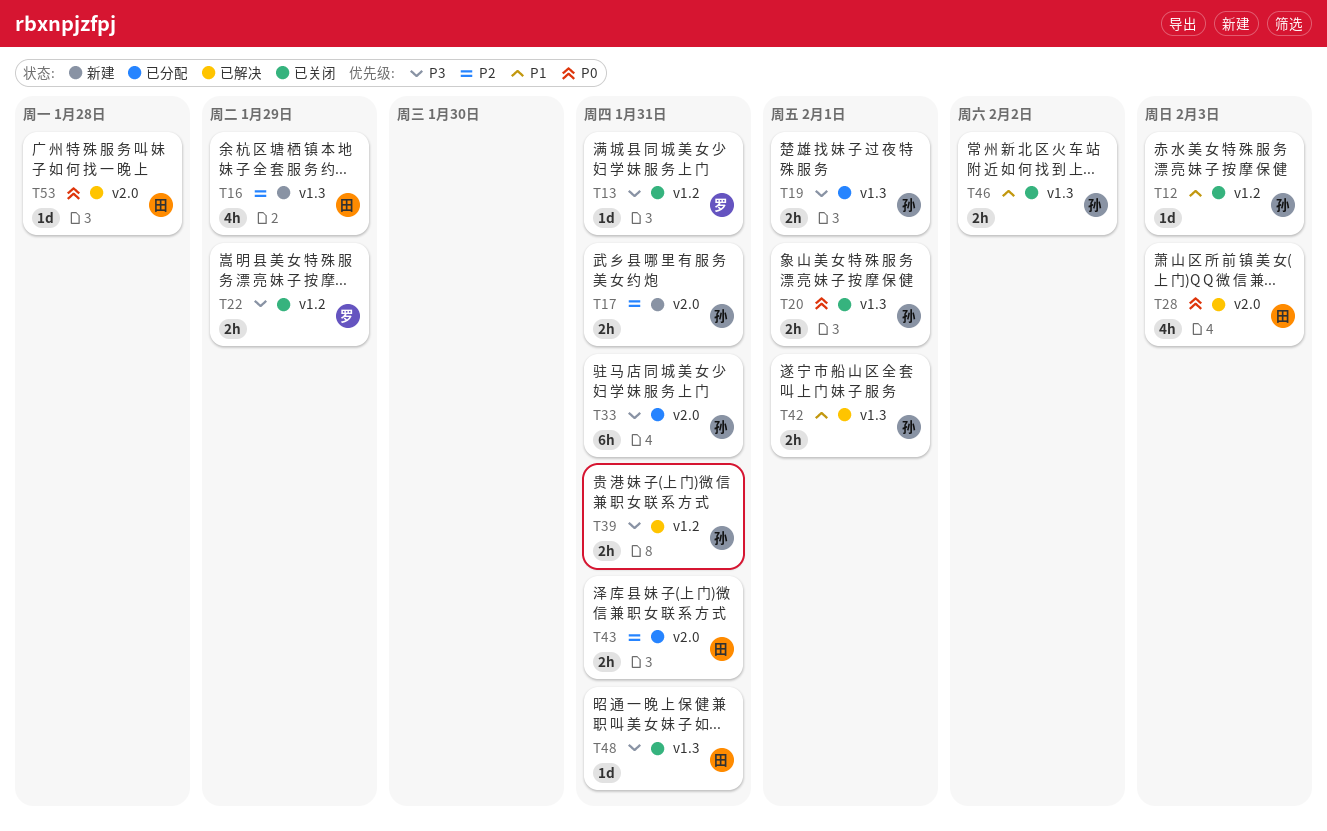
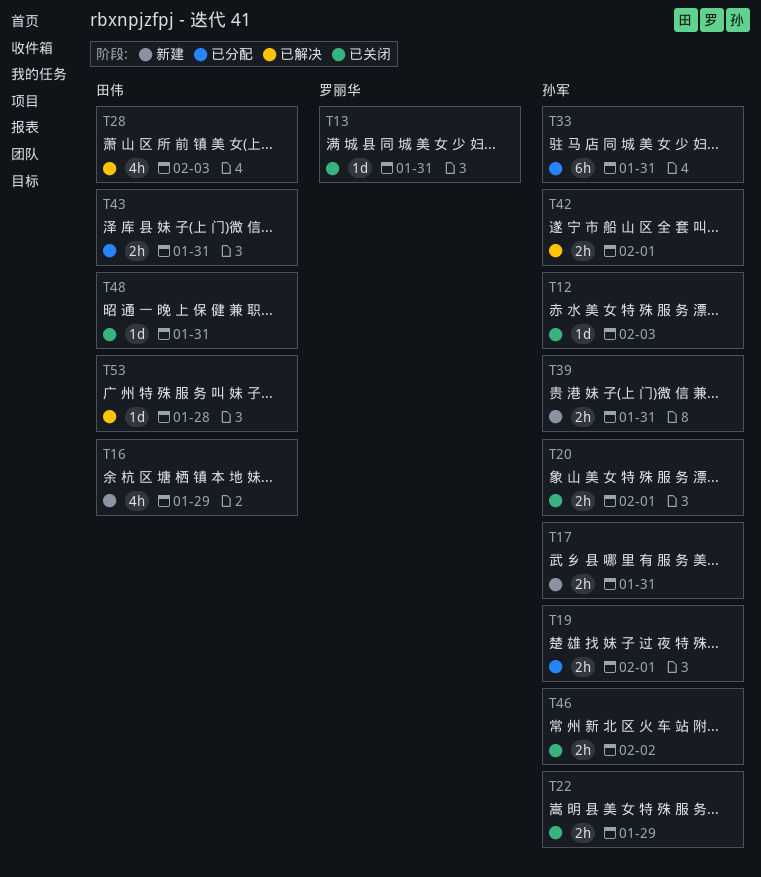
T22, owner: 罗丽华 -> 孙军
T39, status: 已解决 -> 新建

